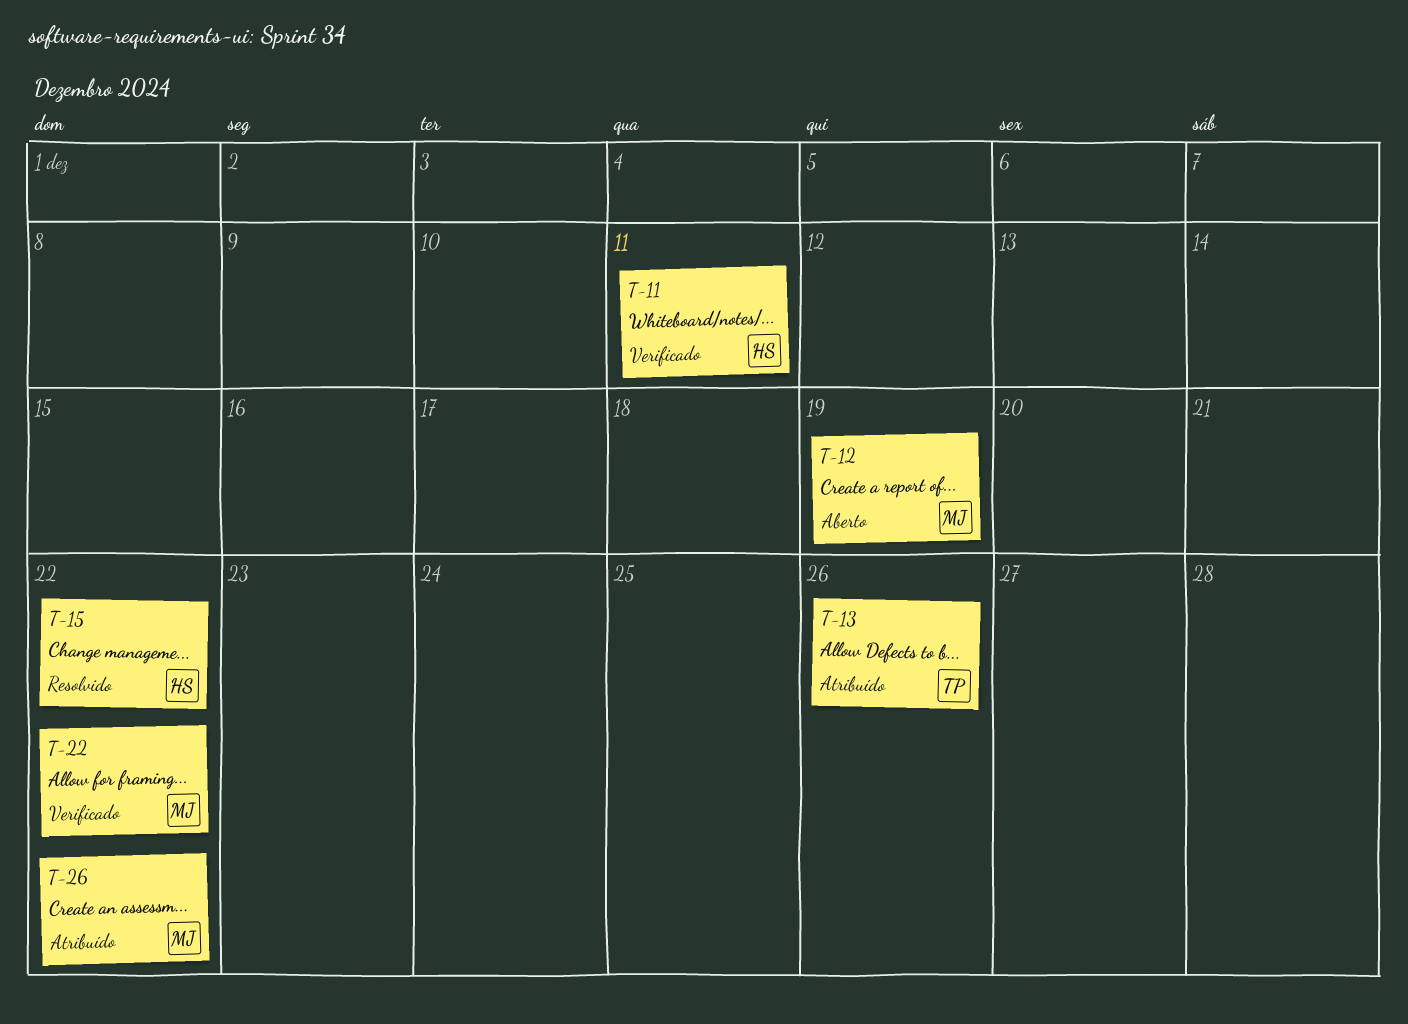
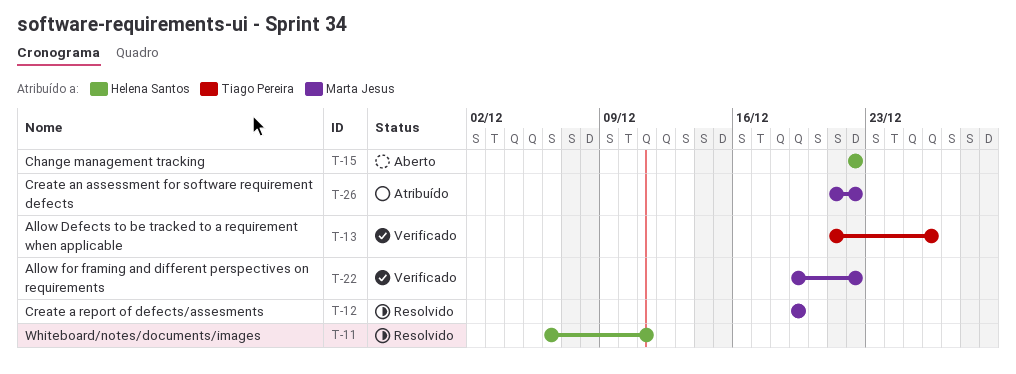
T-11, status: Verificado -> Resolvido
T-12, status: Aberto -> Resolvido
T-13, status: Atribuído -> Verificado
T-15, status: Resolvido -> Aberto

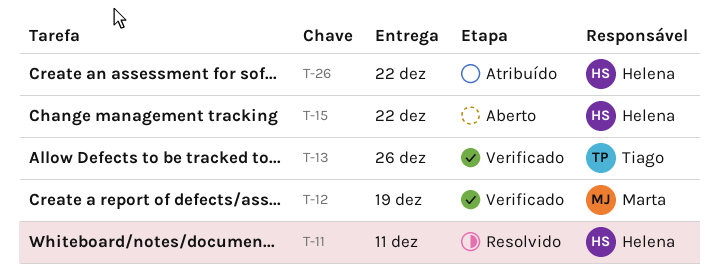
T-12, status: Resolvido -> Verificado
T-22: present -> none
T-26, owner: Marta Jesus -> Helena Santos

